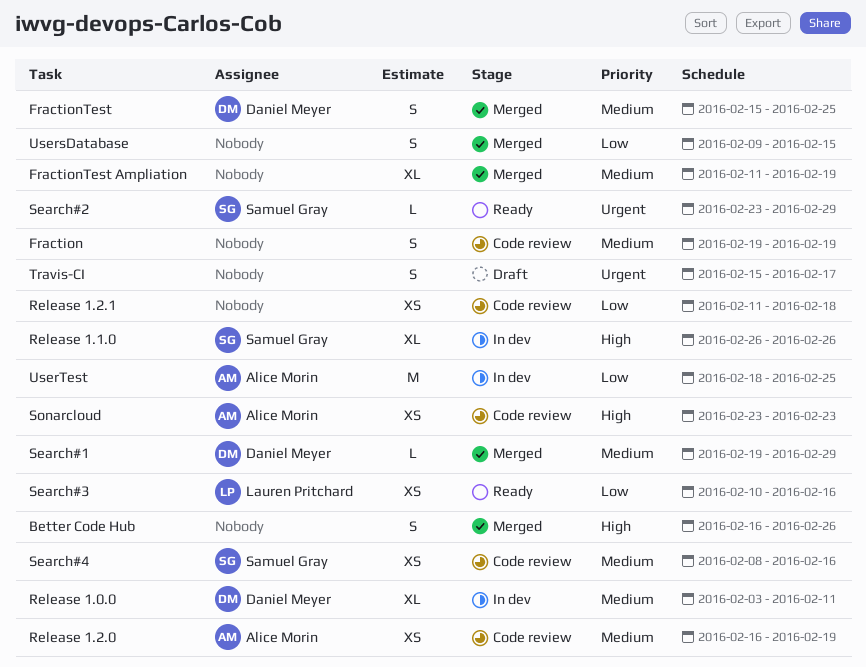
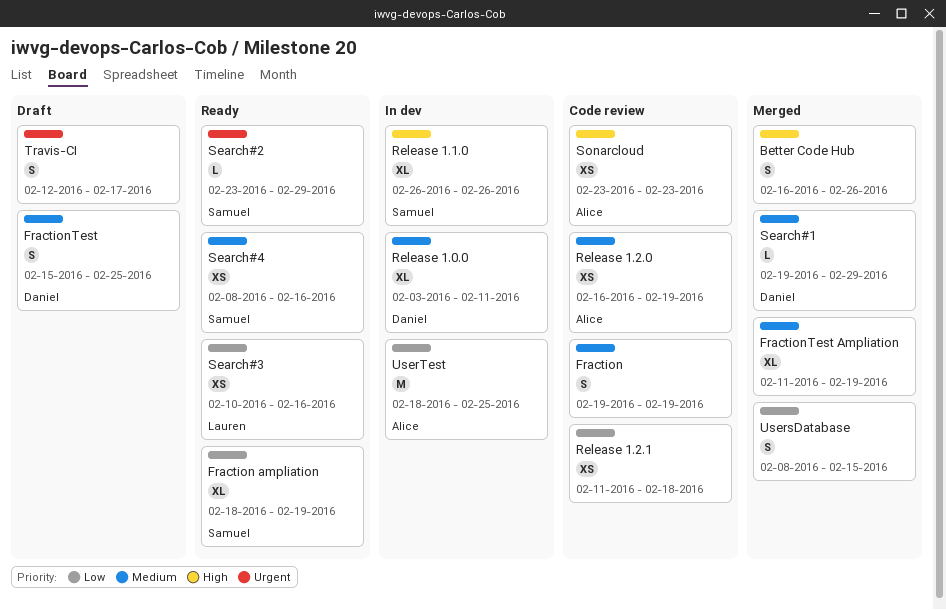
Fraction ampliation: none -> present
FractionTest, status: Merged -> Draft
Search#4, status: Code review -> Ready
Travis-CI, start: Feb 15 -> Feb 12
UsersDatabase, start: Feb 9 -> Feb 8

